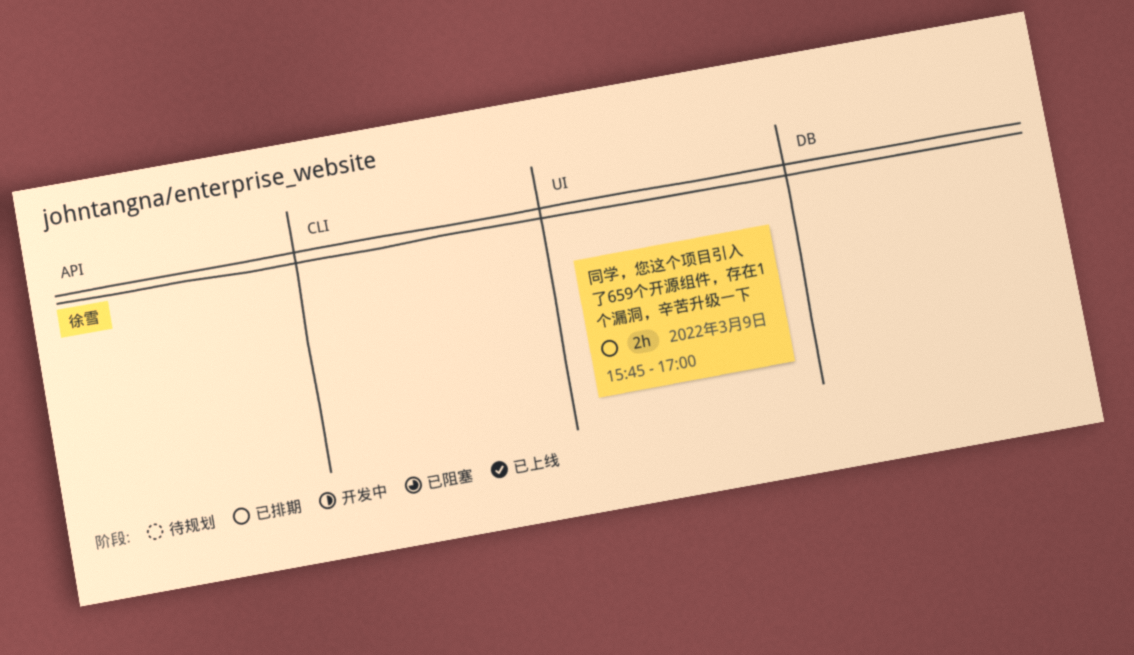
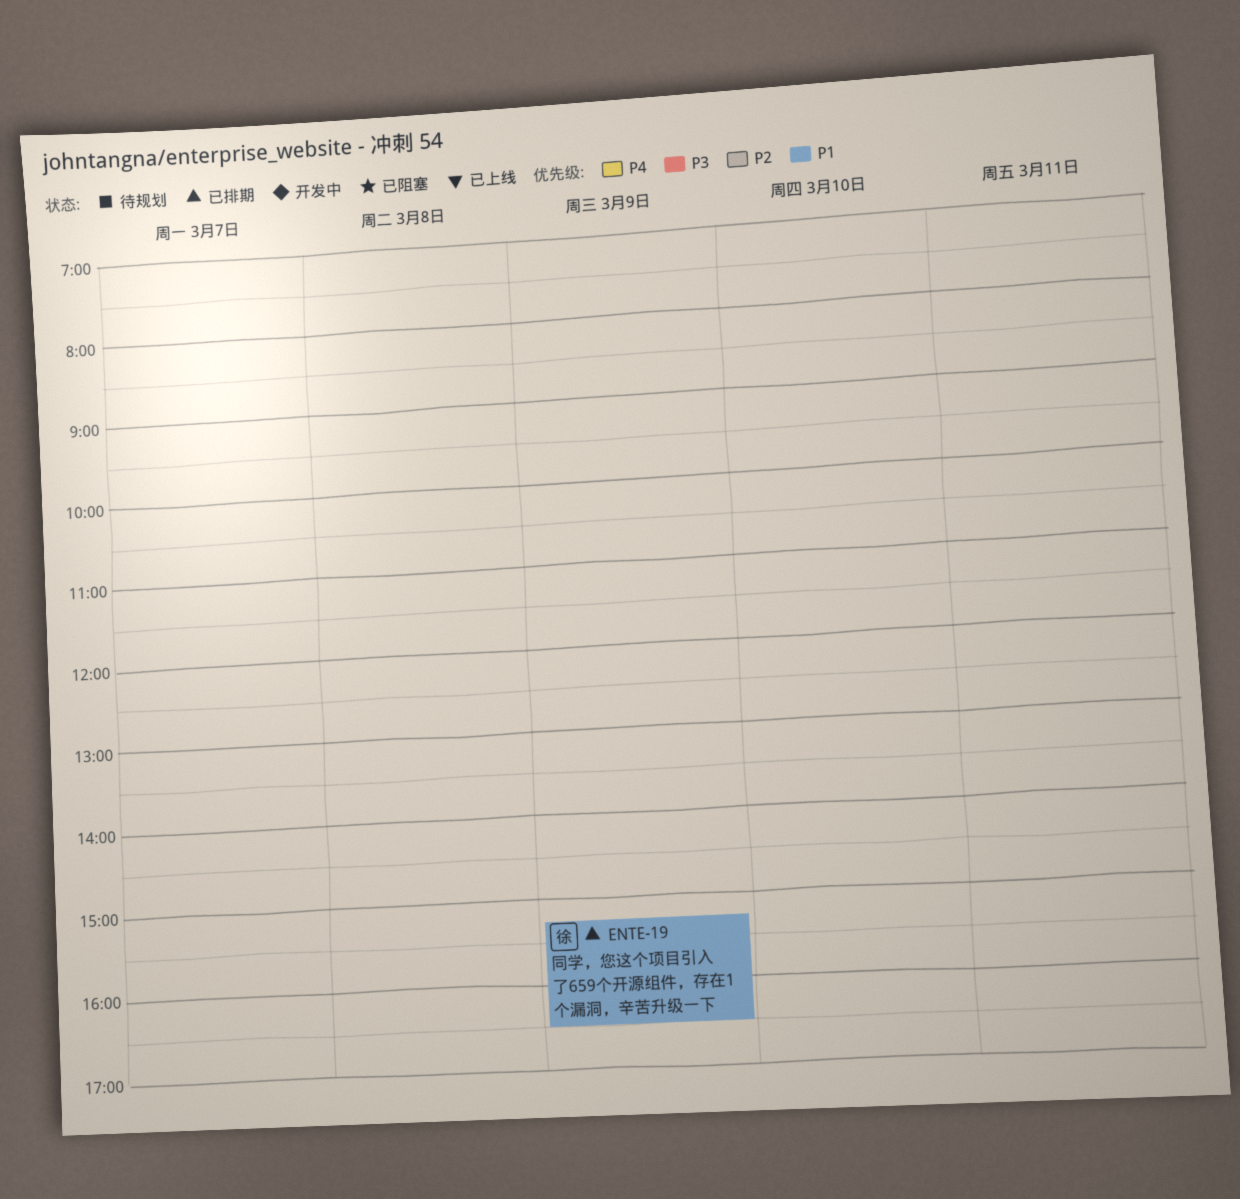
同学，您这个项目引入了659个开源组件，存在1个漏洞，辛苦升级一下, begins: 15:45 -> 15:15
同学，您这个项目引入了659个开源组件，存在1个漏洞，辛苦升级一下, ends: 17:00 -> 16:30

